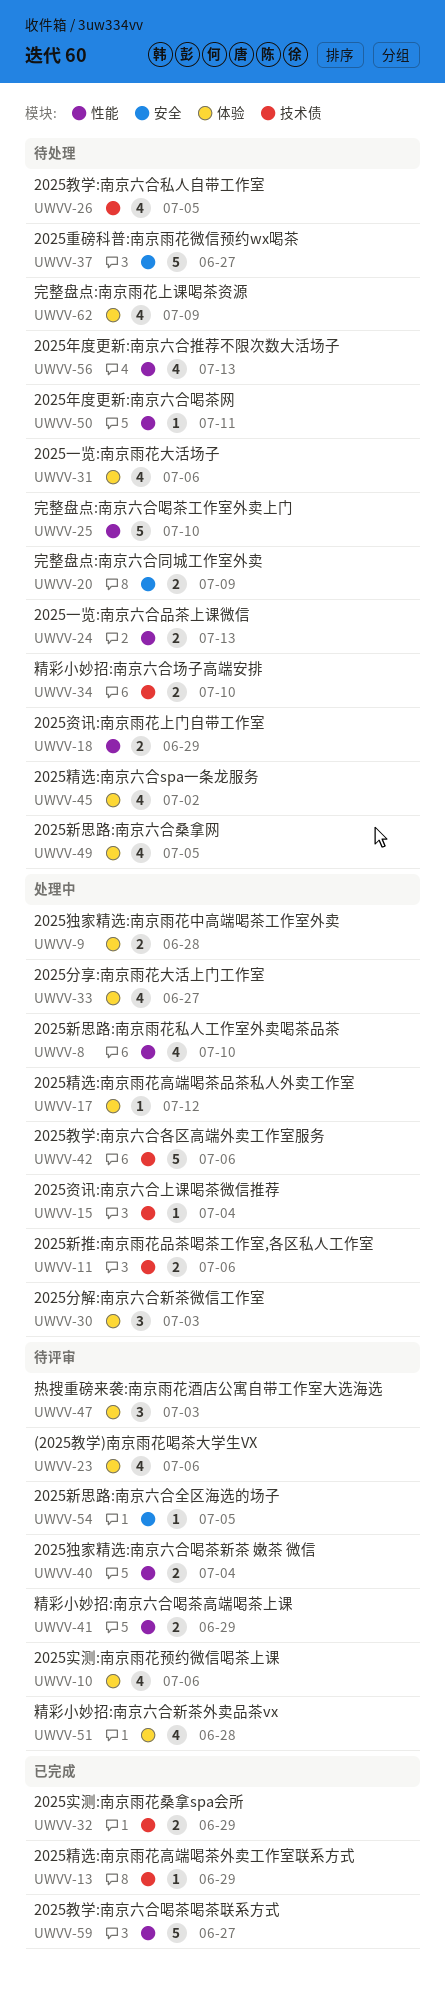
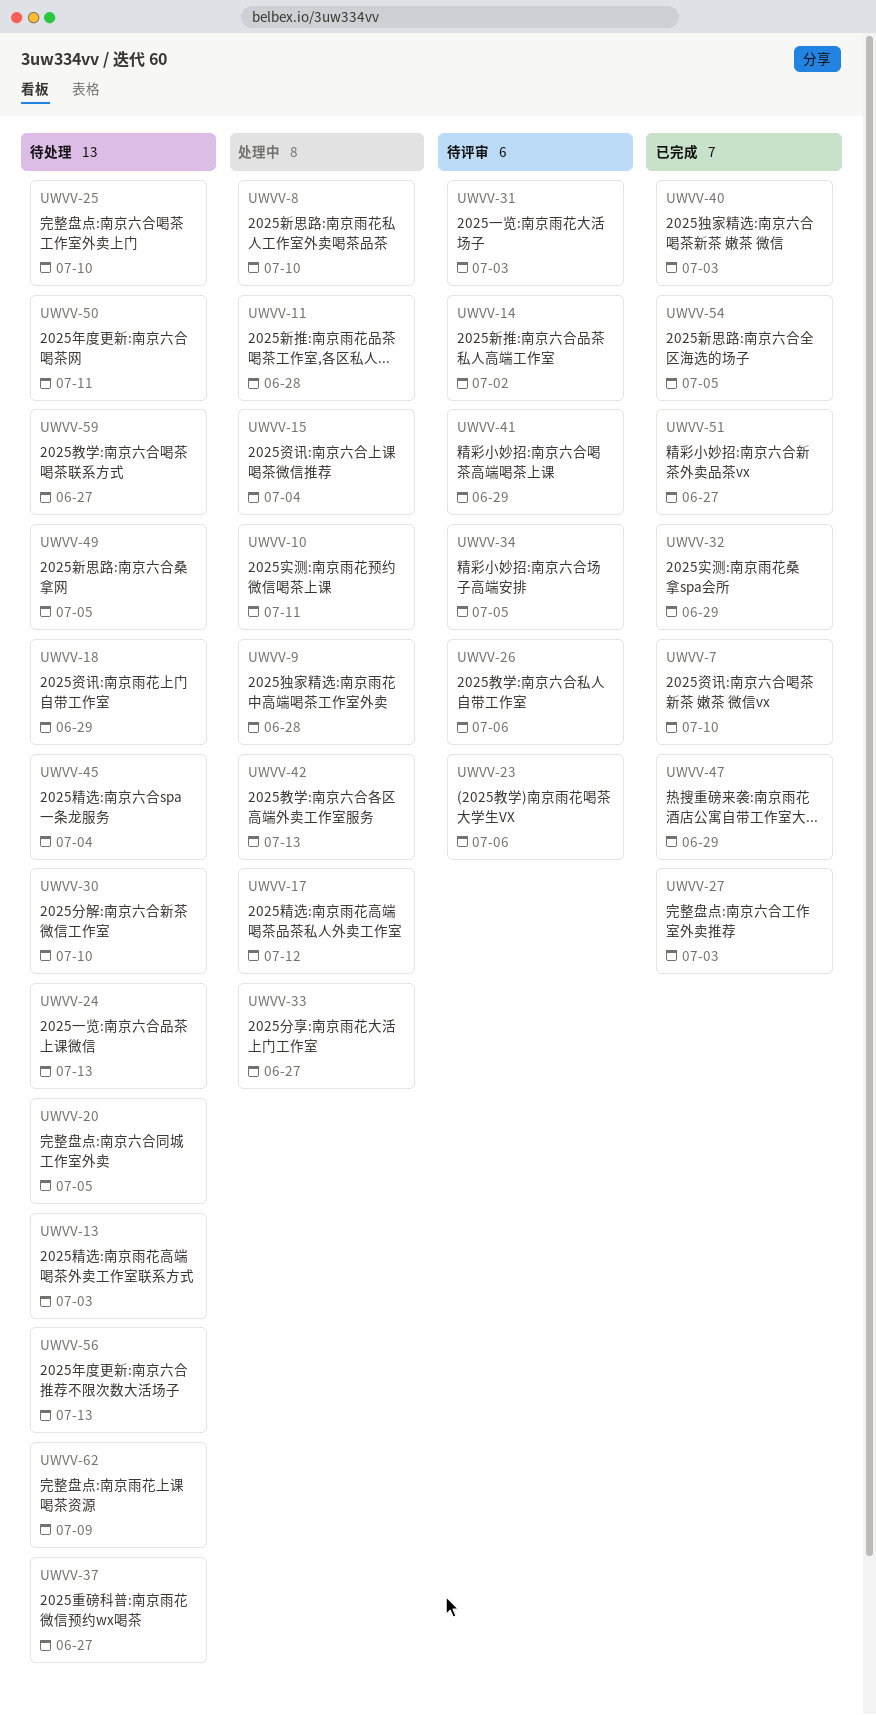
UWVV-7: none -> present
UWVV-10, status: 待评审 -> 处理中
UWVV-10, due: Jul 6 -> Jul 11
UWVV-11, due: Jul 6 -> Jun 28
UWVV-13, status: 已完成 -> 待处理
UWVV-13, due: Jun 29 -> Jul 3
UWVV-14: none -> present
UWVV-20, due: Jul 9 -> Jul 5
UWVV-26, status: 待处理 -> 待评审
UWVV-26, due: Jul 5 -> Jul 6
UWVV-27: none -> present
UWVV-30, status: 处理中 -> 待处理
UWVV-30, due: Jul 3 -> Jul 10
UWVV-31, status: 待处理 -> 待评审
UWVV-31, due: Jul 6 -> Jul 3
UWVV-34, status: 待处理 -> 待评审
UWVV-34, due: Jul 10 -> Jul 5
UWVV-40, status: 待评审 -> 已完成
UWVV-40, due: Jul 4 -> Jul 3
UWVV-42, due: Jul 6 -> Jul 13
UWVV-45, due: Jul 2 -> Jul 4
UWVV-47, status: 待评审 -> 已完成
UWVV-47, due: Jul 3 -> Jun 29
UWVV-51, status: 待评审 -> 已完成
UWVV-51, due: Jun 28 -> Jun 27
UWVV-54, status: 待评审 -> 已完成
UWVV-59, status: 已完成 -> 待处理

